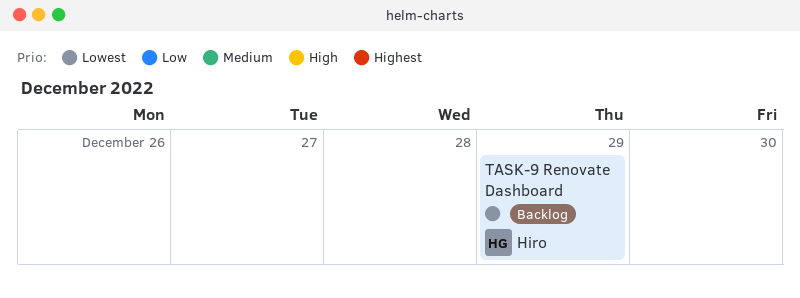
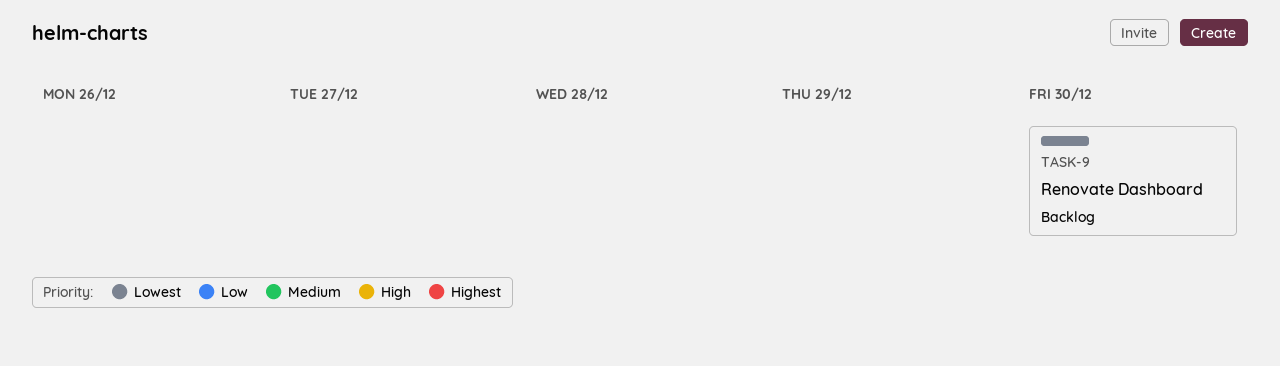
TASK-9, due: Dec 29 -> Dec 30

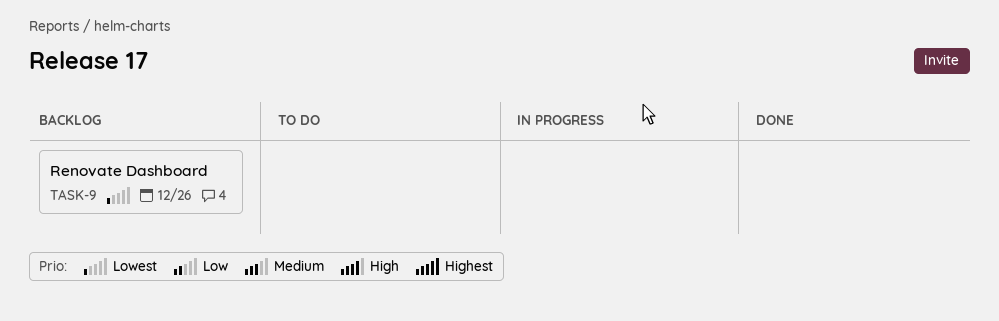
TASK-9, due: Dec 30 -> Dec 26

